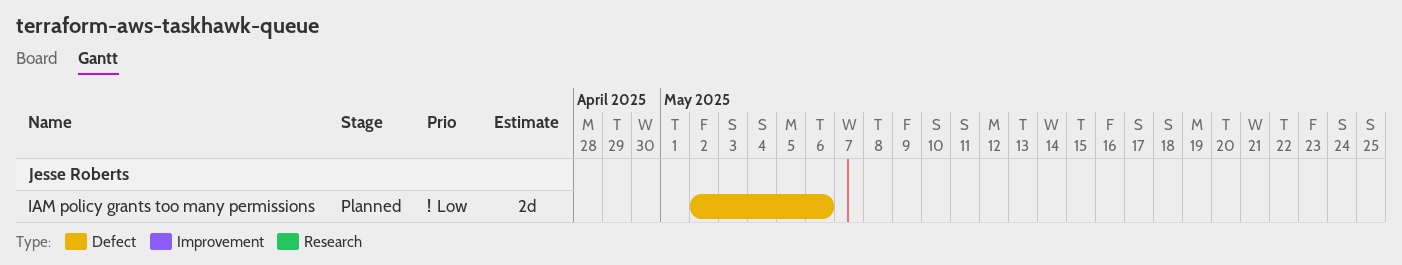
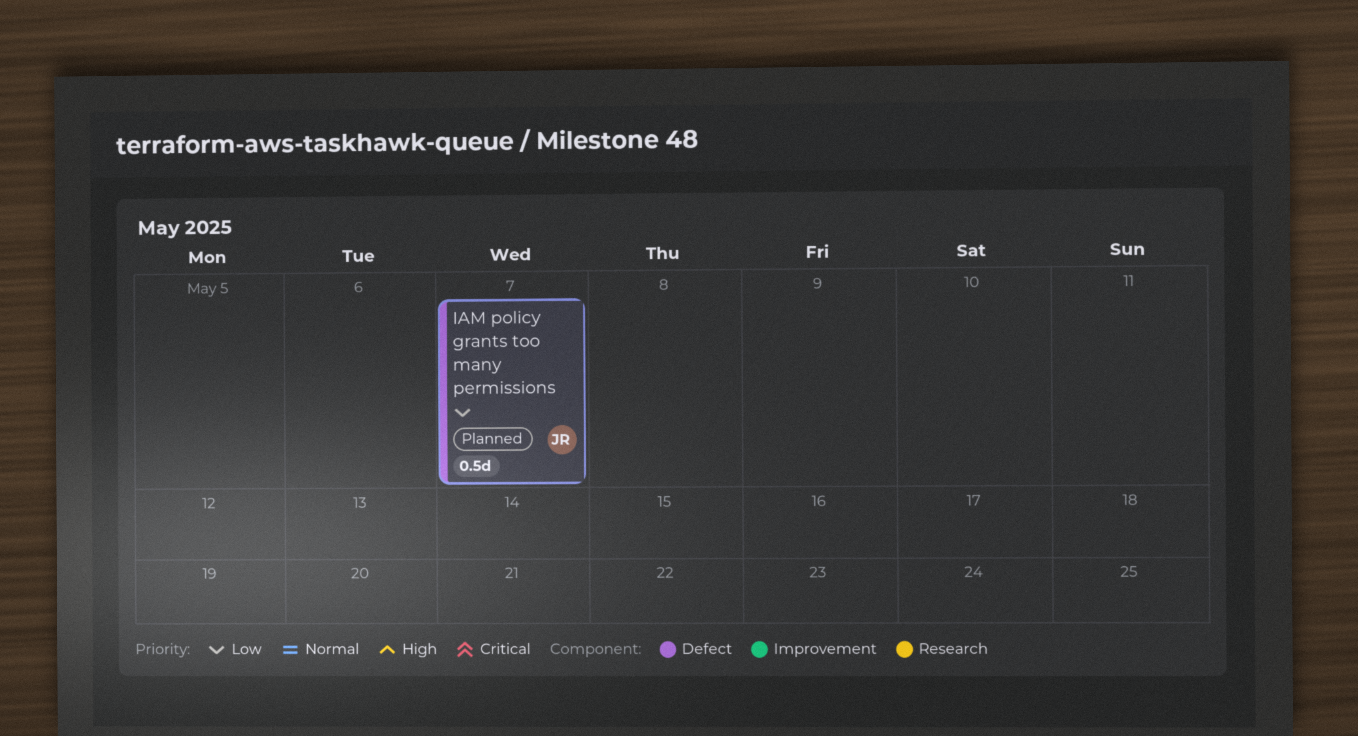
IAM policy grants too many permissions, estimate: 2d -> 0.5d
IAM policy grants too many permissions, due: May 6 -> May 7

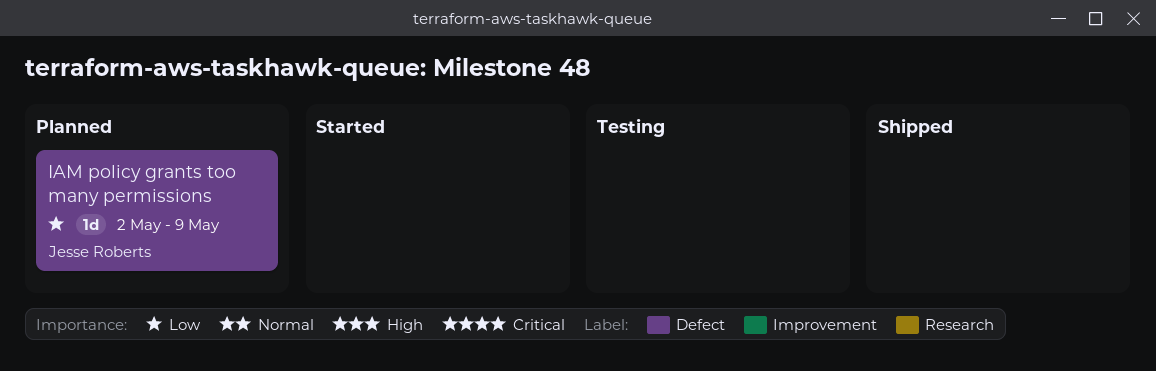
IAM policy grants too many permissions, estimate: 0.5d -> 1d
IAM policy grants too many permissions, due: May 7 -> May 9

